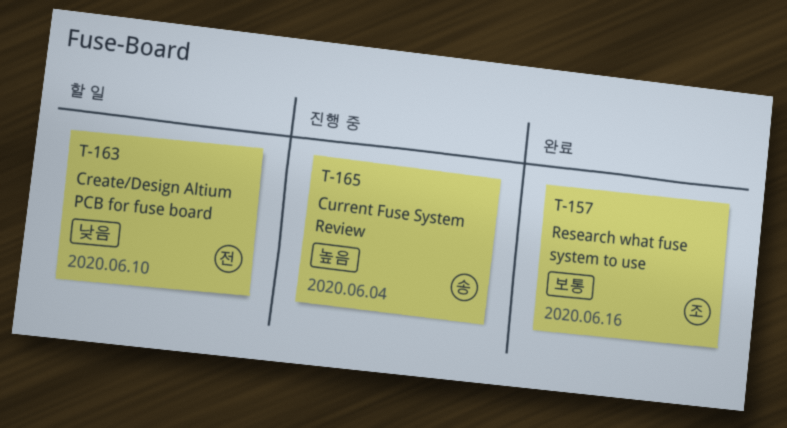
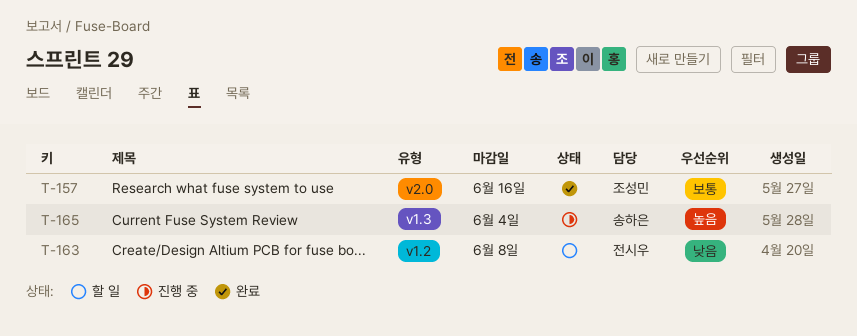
T-163, due: Jun 10 -> Jun 8

